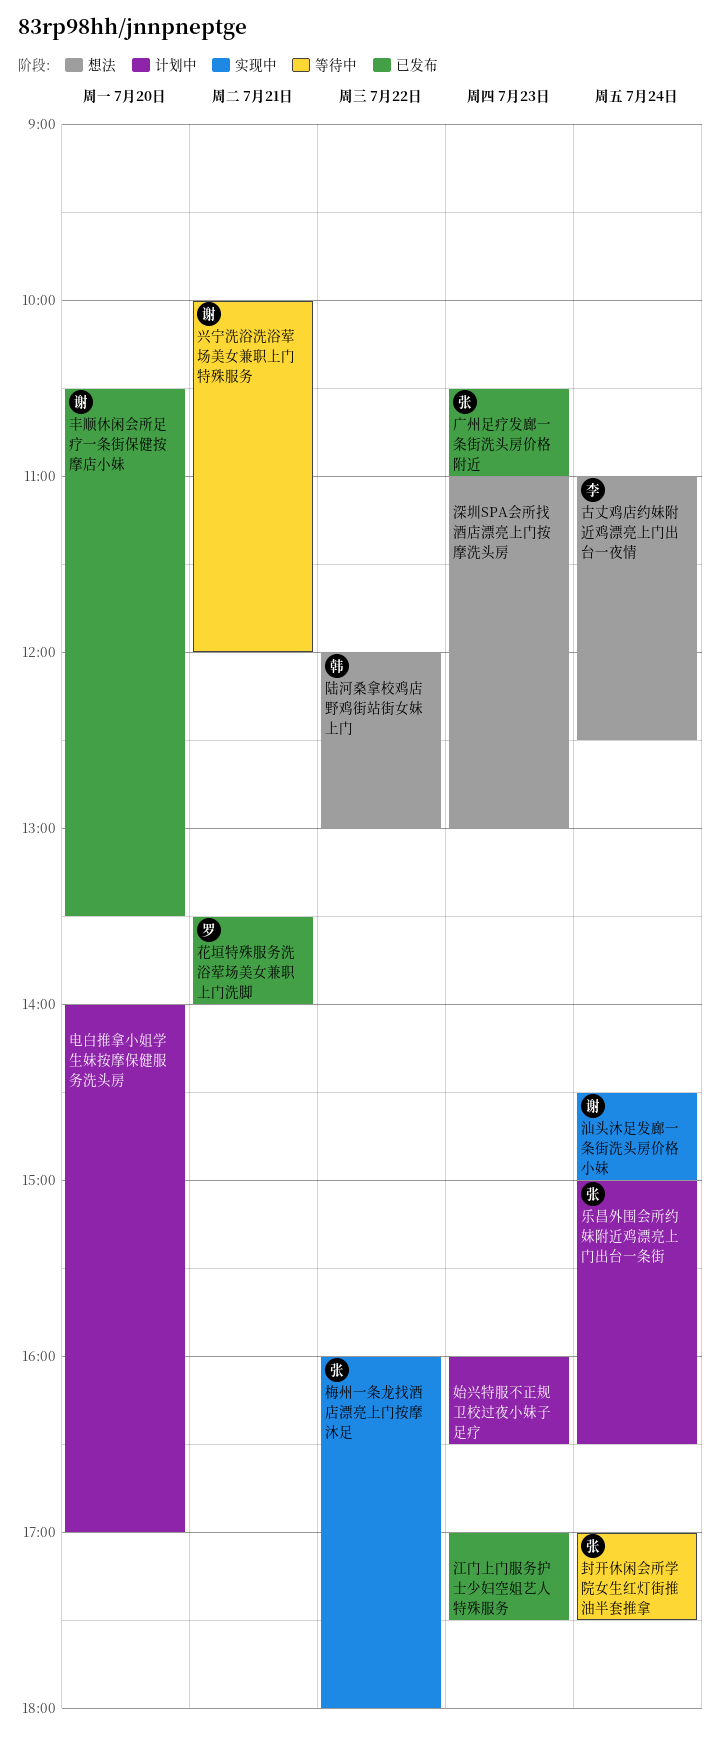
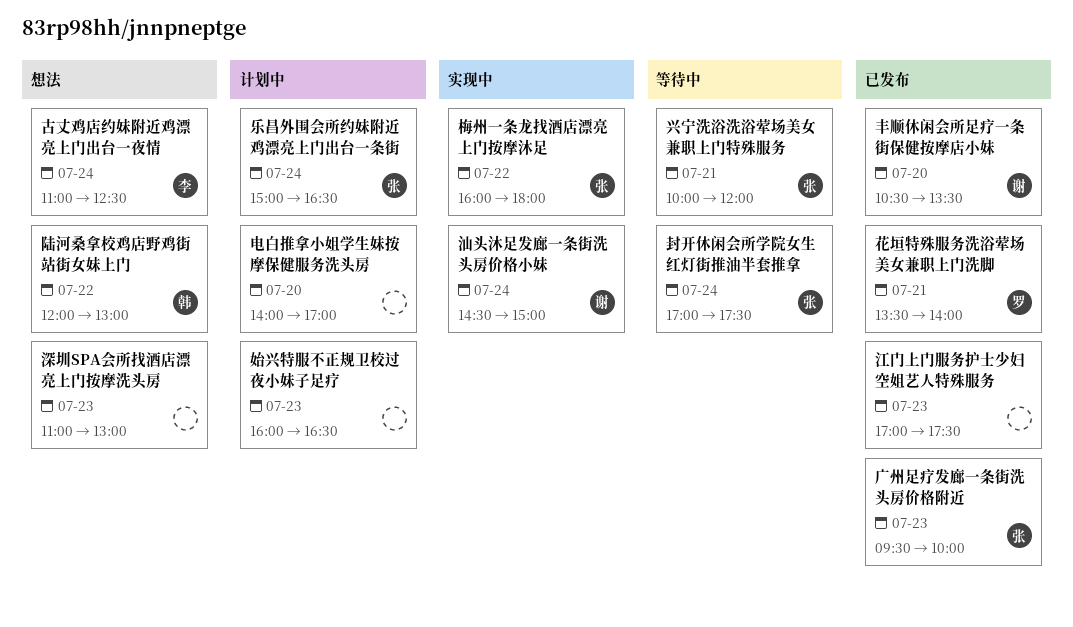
兴宁洗浴洗浴荤场美女兼职上门特殊服务, owner: 谢 -> 张
广州足疗发廊一条街洗头房价格附近, begins: 10:30 -> 09:30
广州足疗发廊一条街洗头房价格附近, ends: 11:00 -> 10:00

